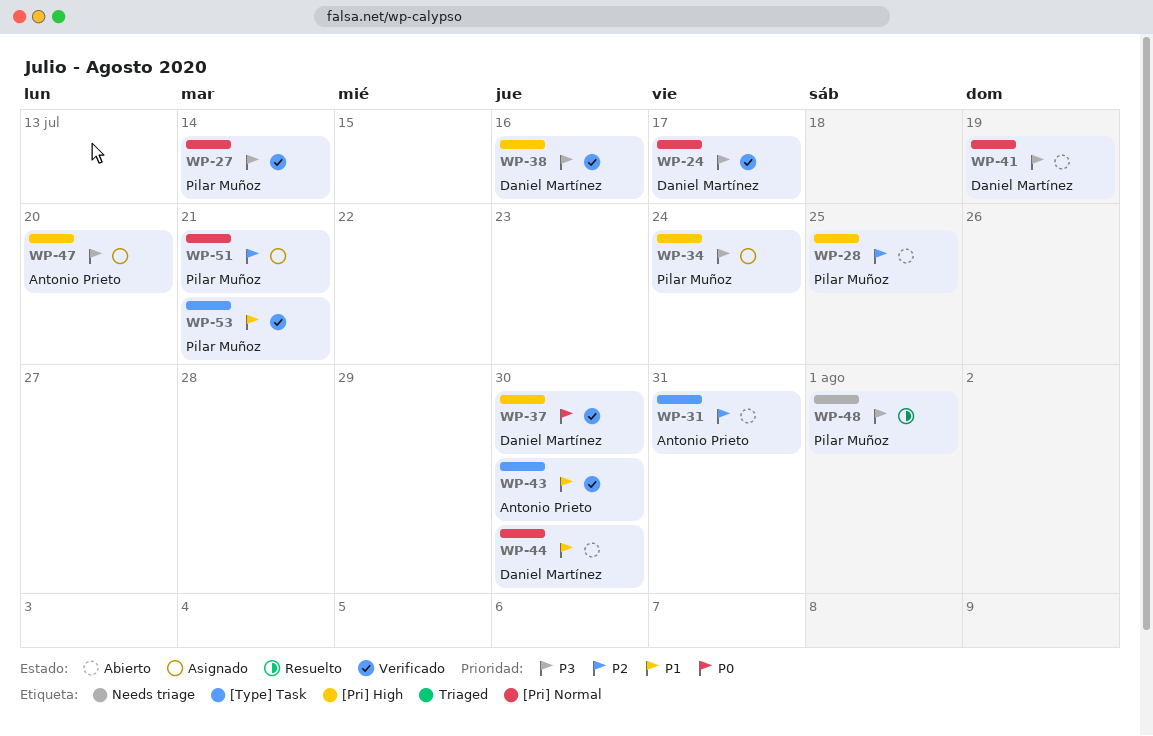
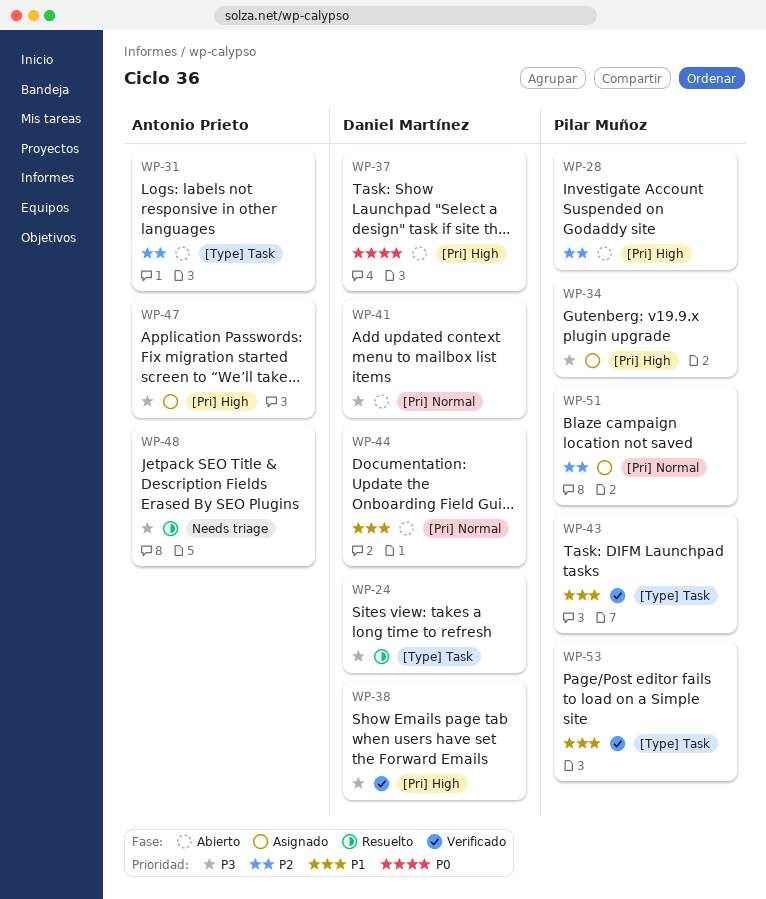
WP-24, status: Verificado -> Resuelto
WP-24, label: [Pri] Normal -> [Type] Task
WP-27: present -> none
WP-37, status: Verificado -> Abierto
WP-43, owner: Antonio Prieto -> Pilar Muñoz
WP-48, owner: Pilar Muñoz -> Antonio Prieto

